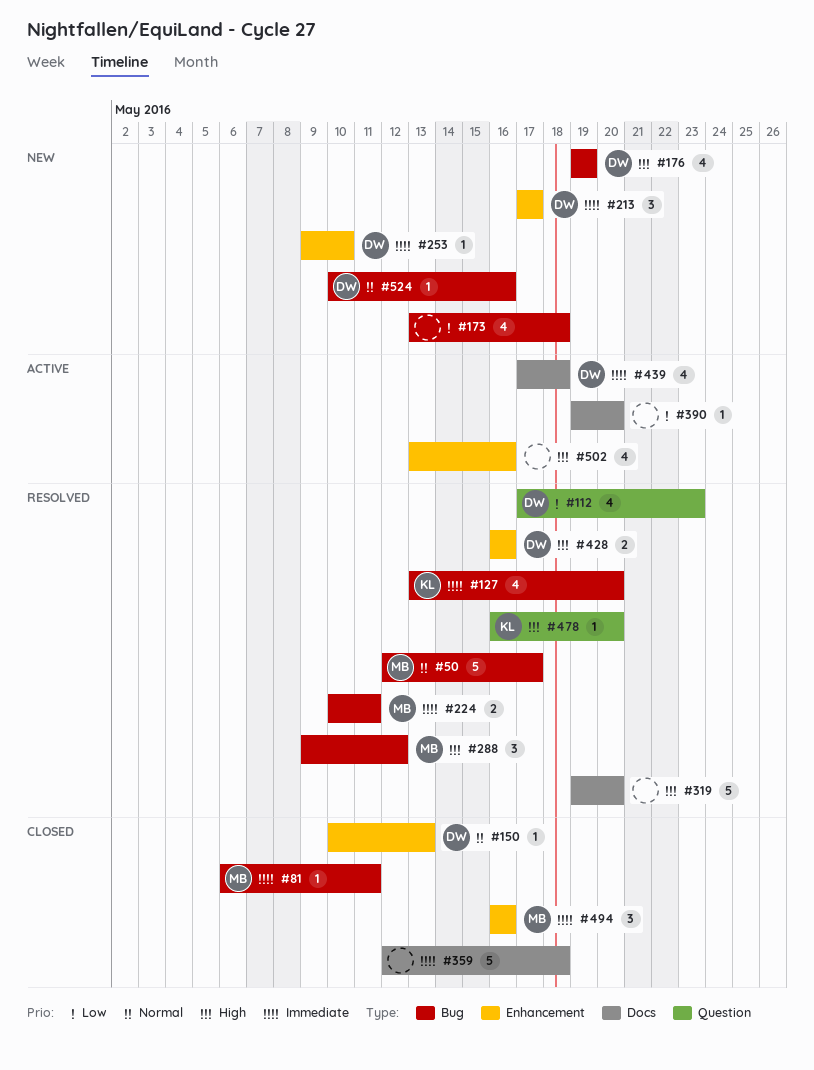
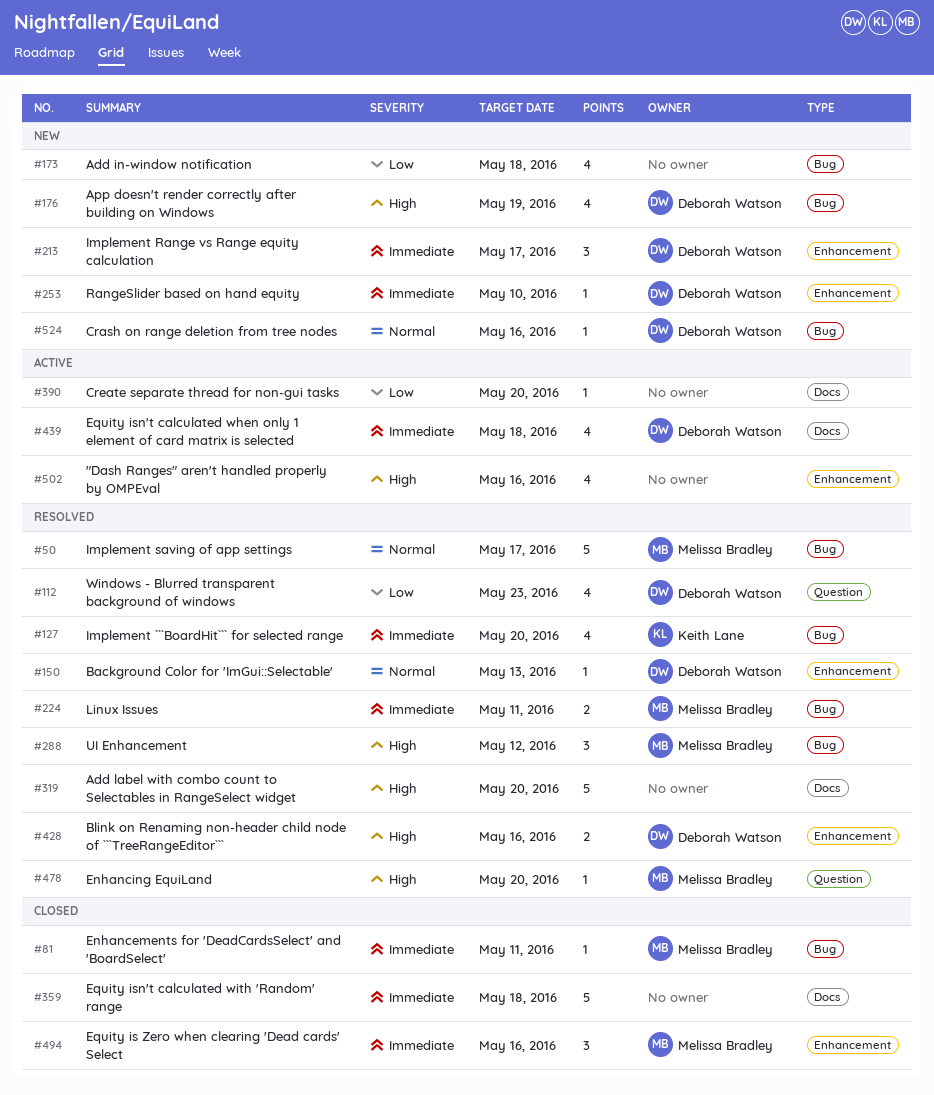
#150, status: Closed -> Resolved
#478, owner: Keith Lane -> Melissa Bradley

